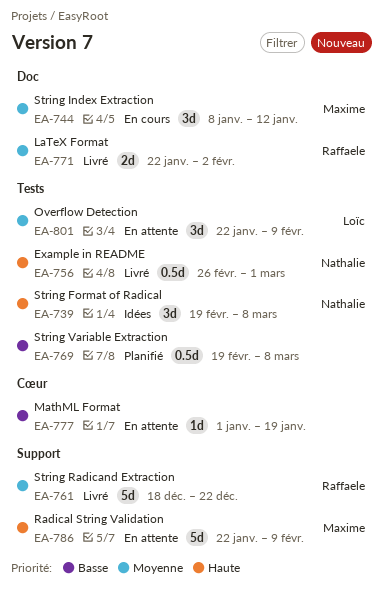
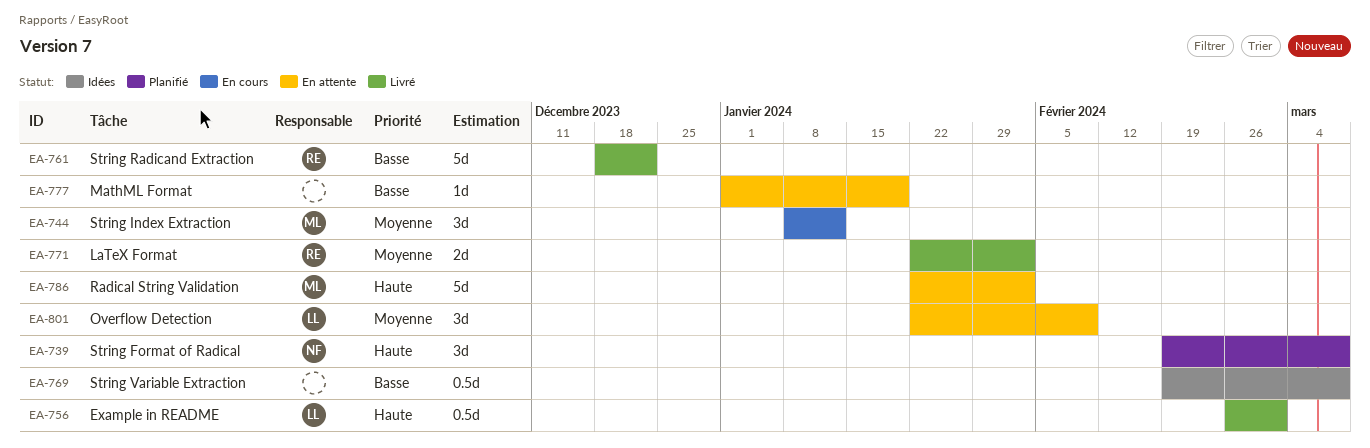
EA-739, status: Idées -> Planifié
EA-756, owner: Nathalie -> Loïc
EA-761, priority: Moyenne -> Basse
EA-769, status: Planifié -> Idées
EA-786, due: Feb 9 -> Feb 2

